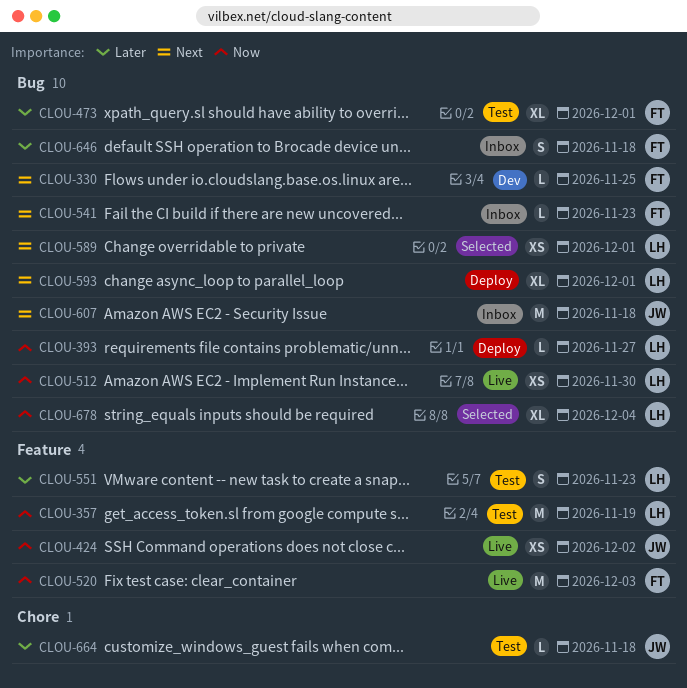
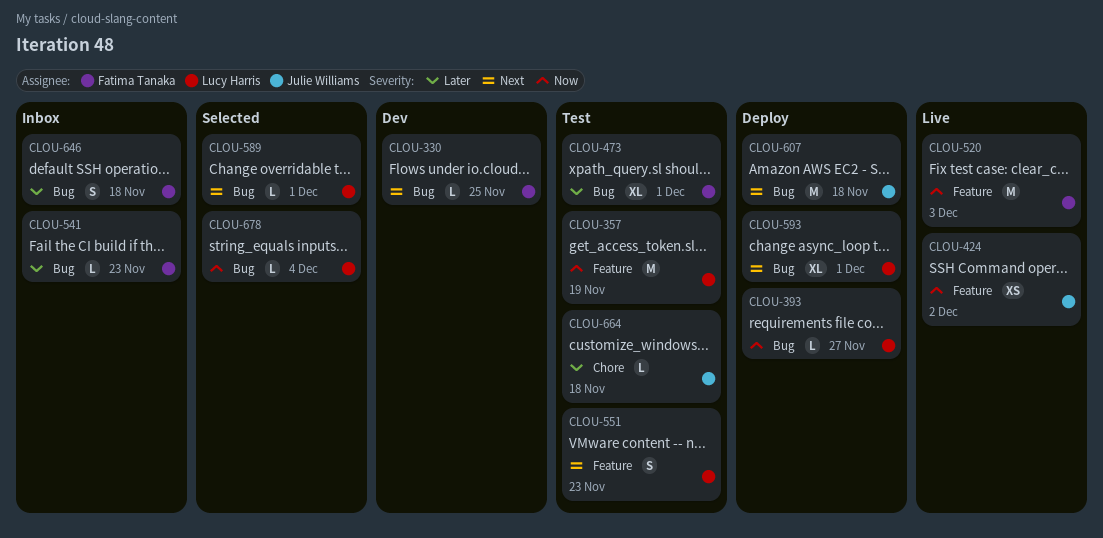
CLOU-512: present -> none
CLOU-541, priority: Next -> Later
CLOU-551, priority: Later -> Next
CLOU-589, estimate: XS -> L
CLOU-607, status: Inbox -> Deploy
CLOU-678, estimate: XL -> L

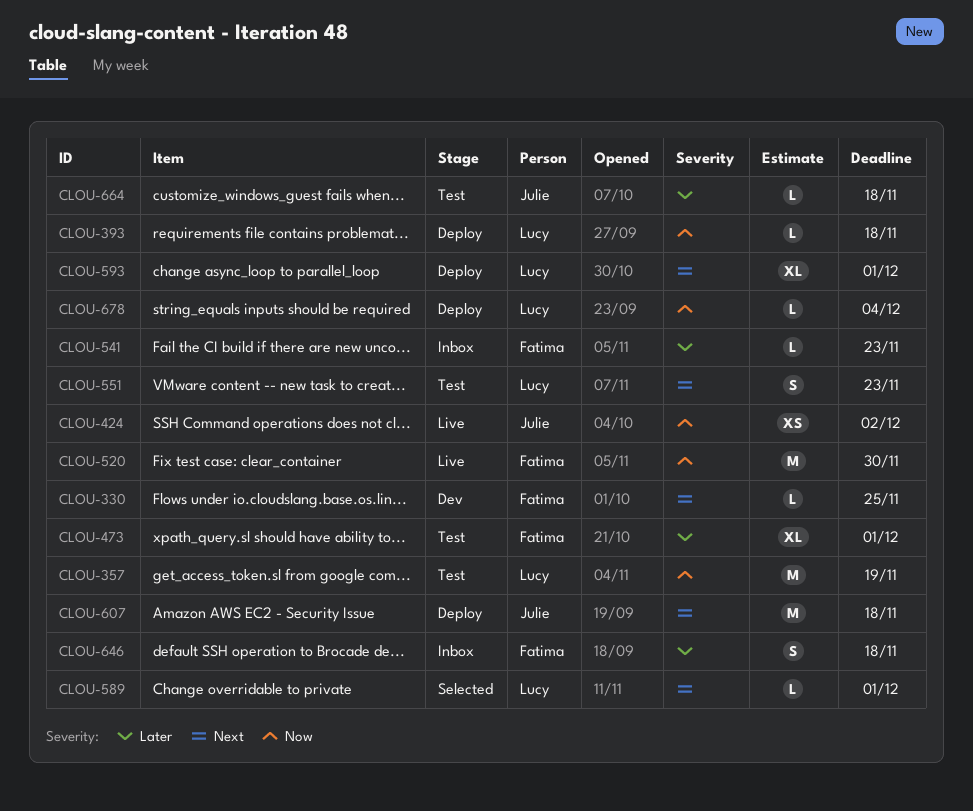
CLOU-393, due: Nov 27 -> Nov 18
CLOU-520, due: Dec 3 -> Nov 30
CLOU-678, status: Selected -> Deploy

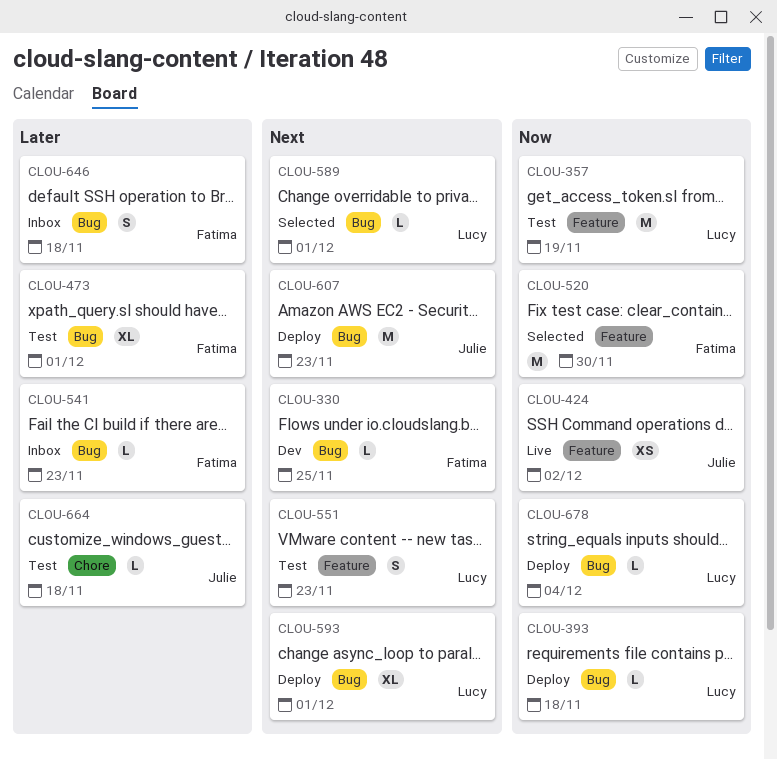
CLOU-520, status: Live -> Selected
CLOU-607, due: Nov 18 -> Nov 23

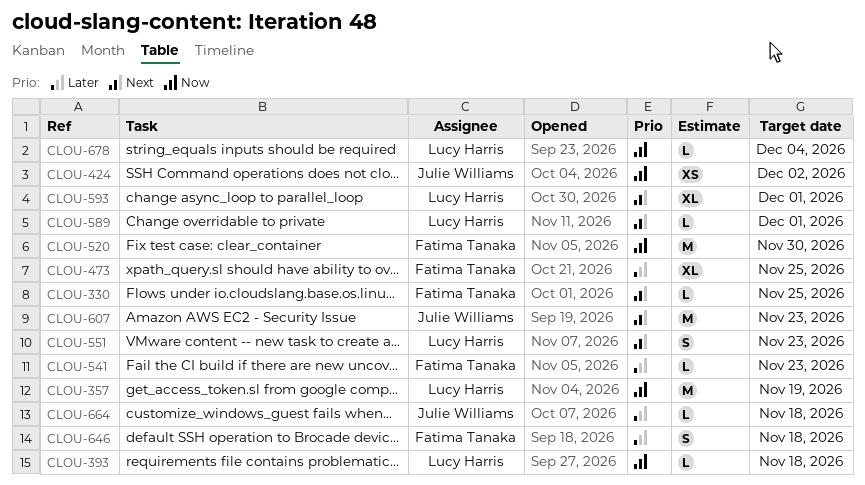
CLOU-473, due: Dec 1 -> Nov 25

